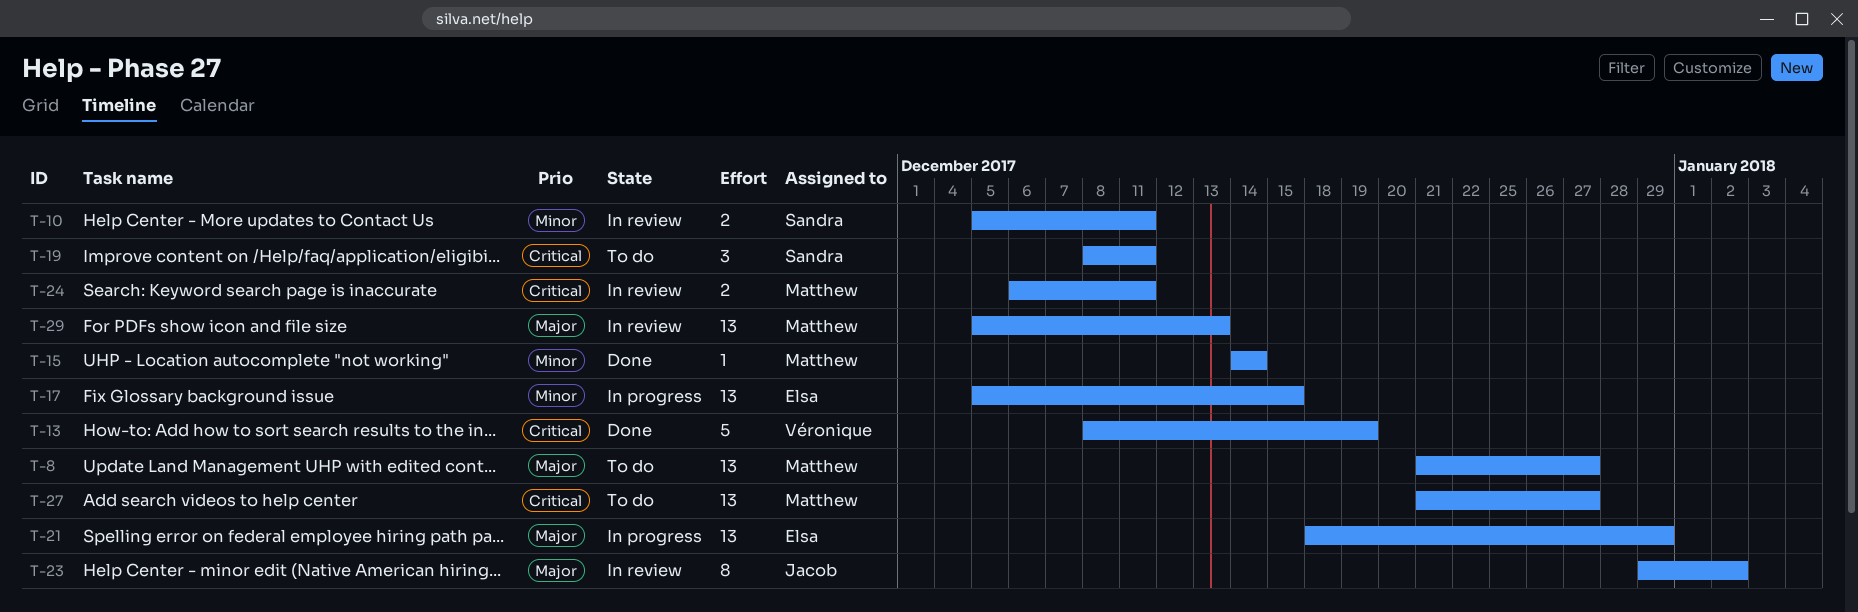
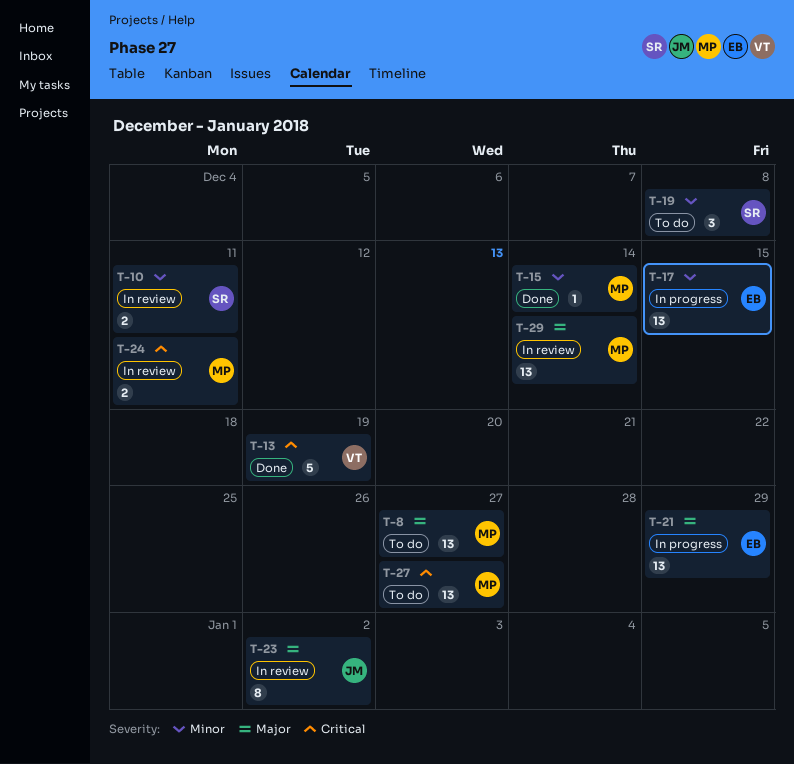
T-19, priority: Critical -> Minor
T-19, due: Dec 11 -> Dec 8
T-29, due: Dec 13 -> Dec 14

